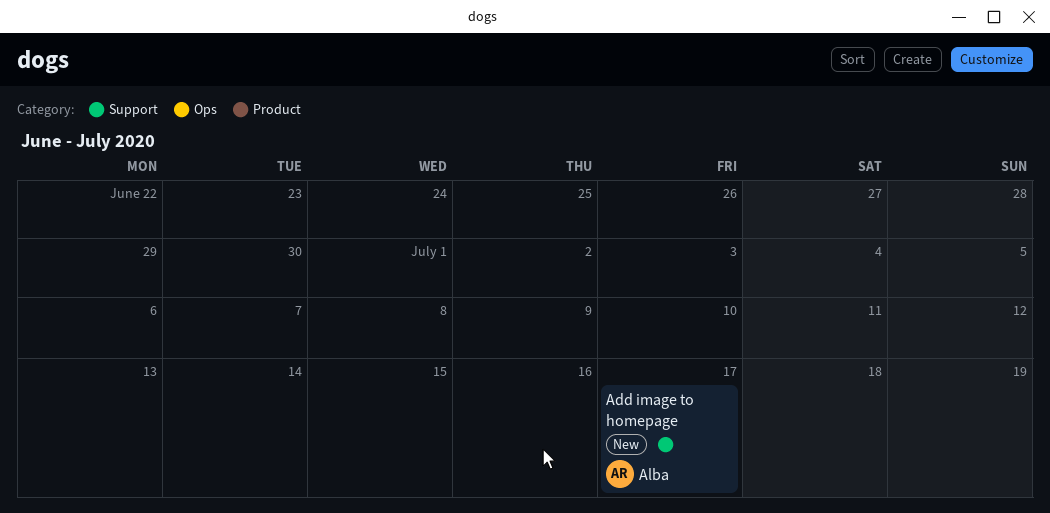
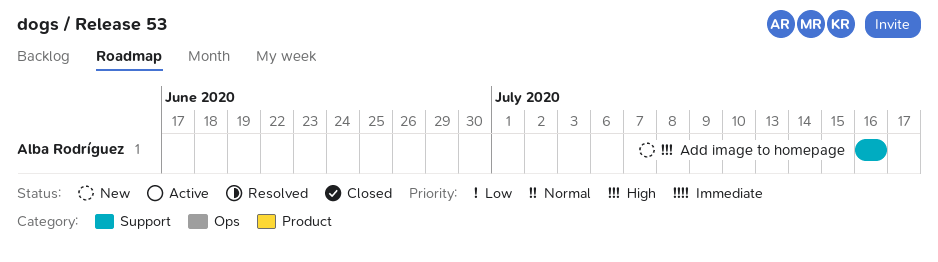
Add image to homepage, due: Jul 17 -> Jul 16

